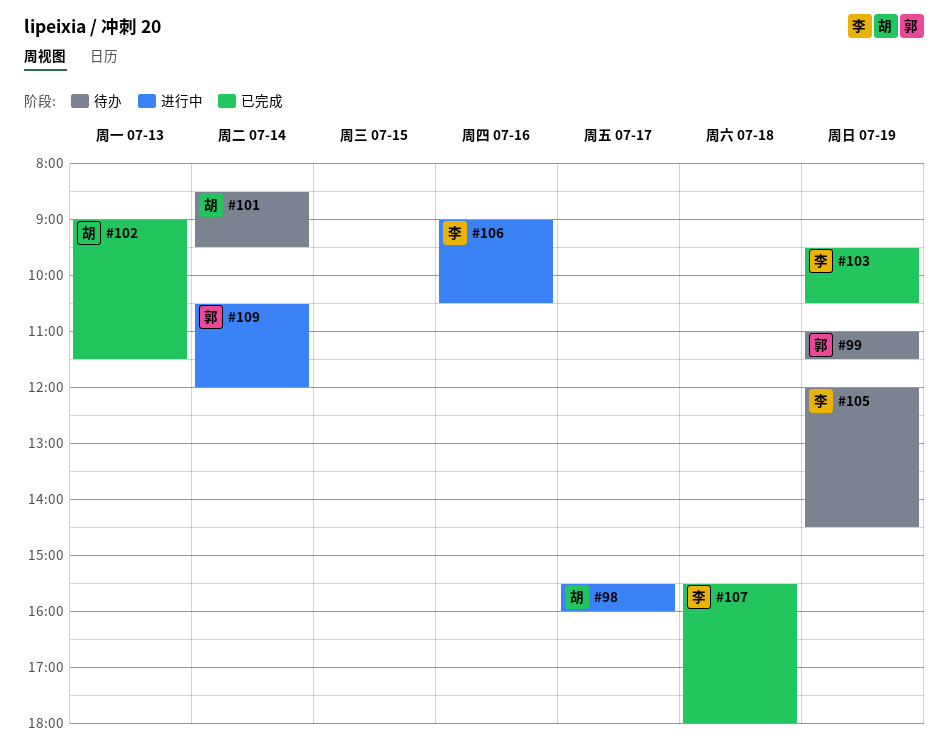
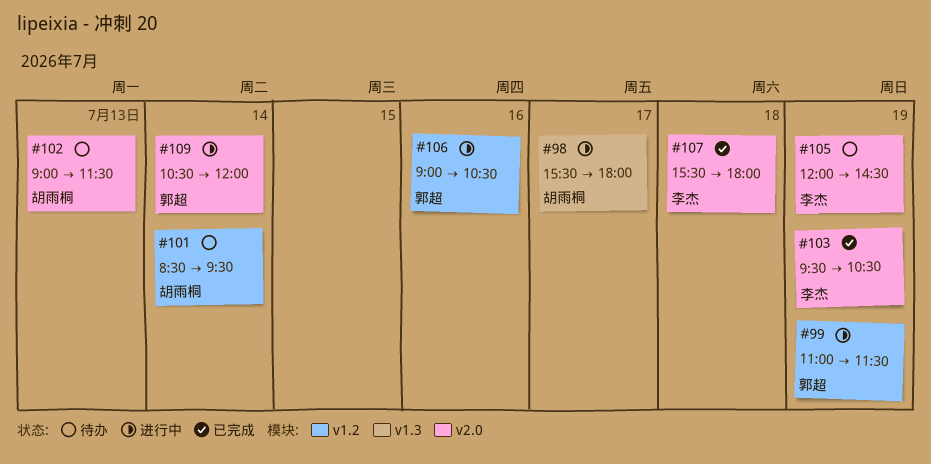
#98, ends: 16:00 -> 18:00
#99, status: 待办 -> 进行中
#102, status: 已完成 -> 待办
#106, owner: 李杰 -> 郭超

